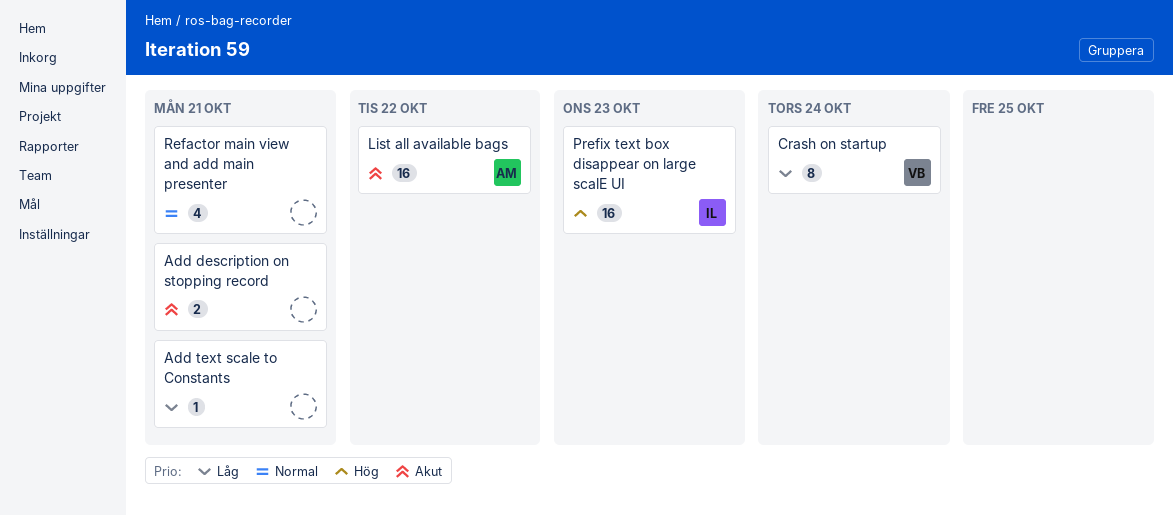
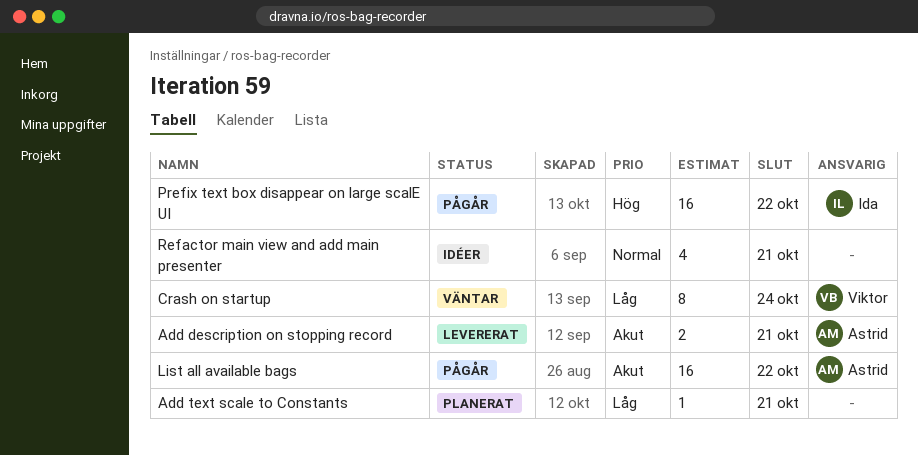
Add description on stopping record, owner: none -> Astrid
Prefix text box disappear on large scalE UI, due: Oct 23 -> Oct 22

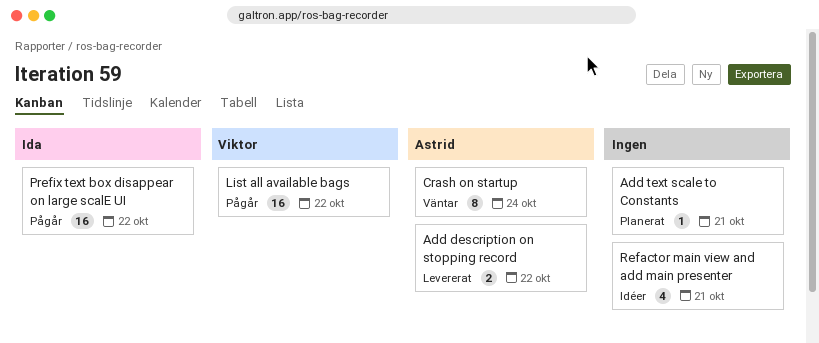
Add description on stopping record, due: Oct 21 -> Oct 22
Crash on startup, owner: Viktor -> Astrid
List all available bags, owner: Astrid -> Viktor

